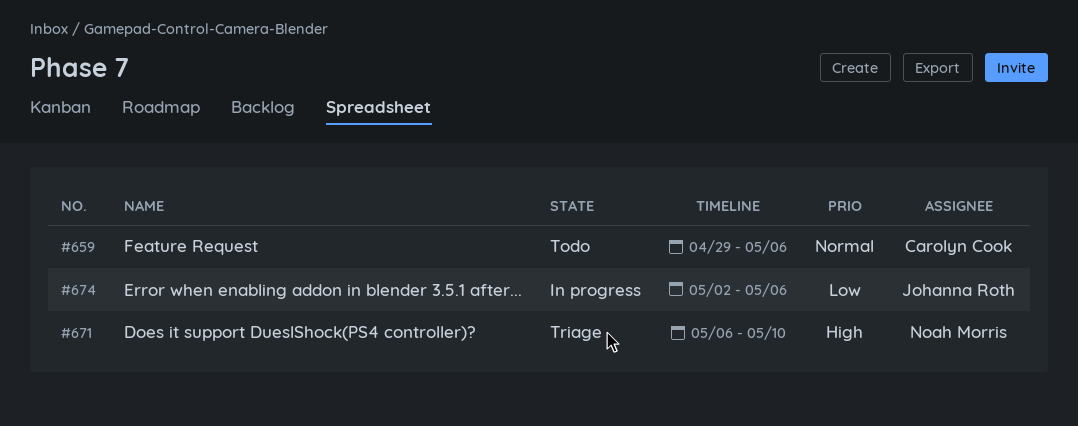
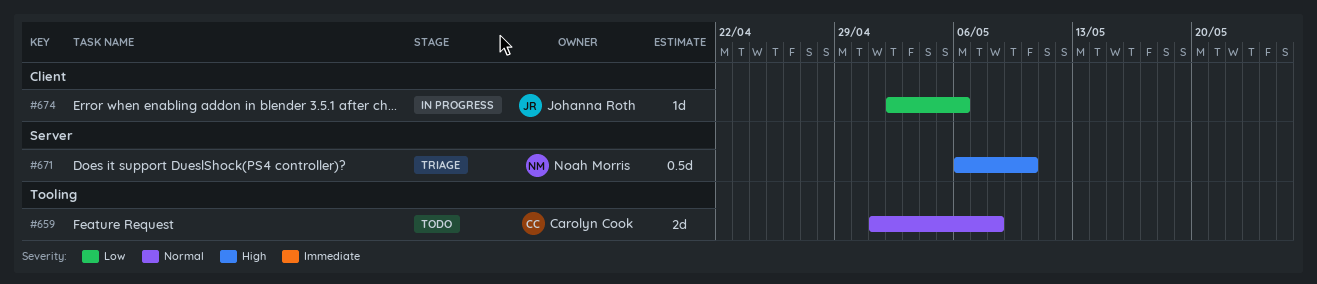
#659, start: Apr 29 -> May 1
#659, due: May 6 -> May 8

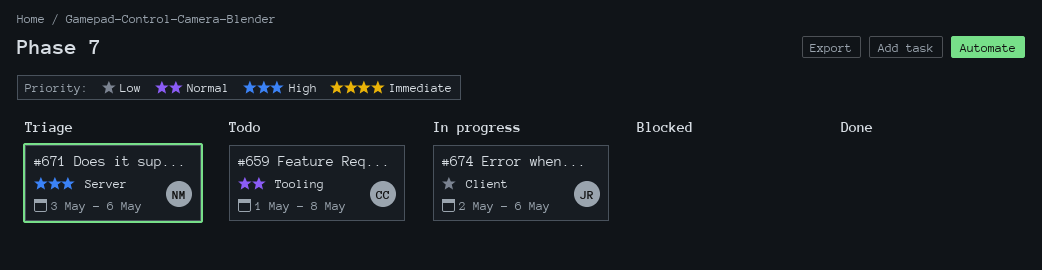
#671, start: May 6 -> May 3
#671, due: May 10 -> May 6

